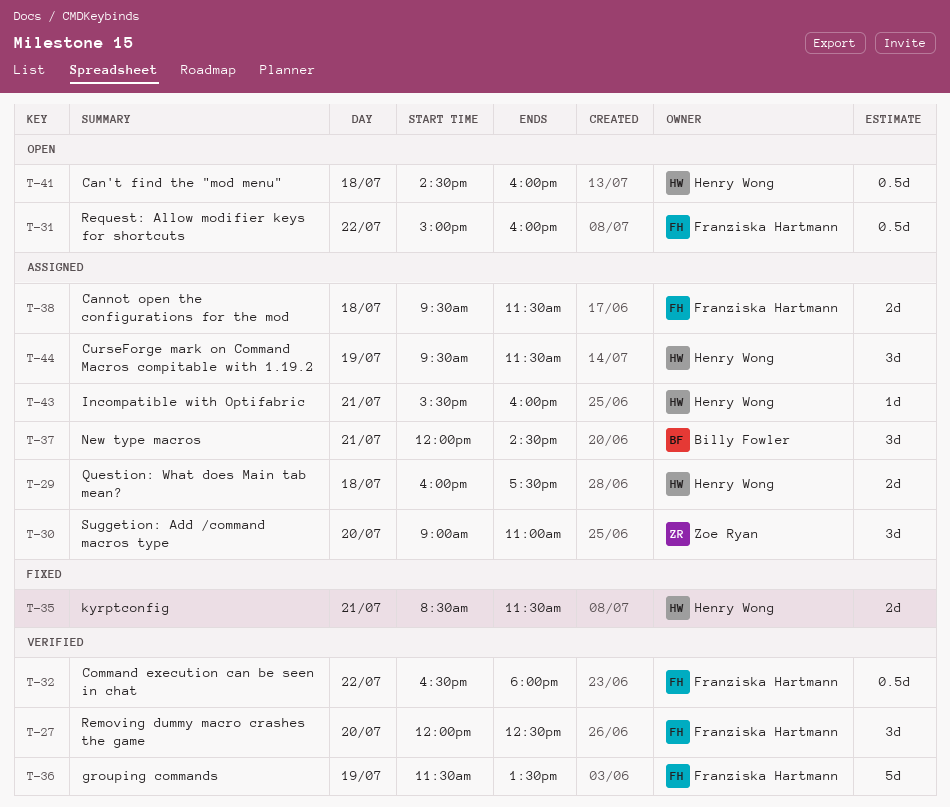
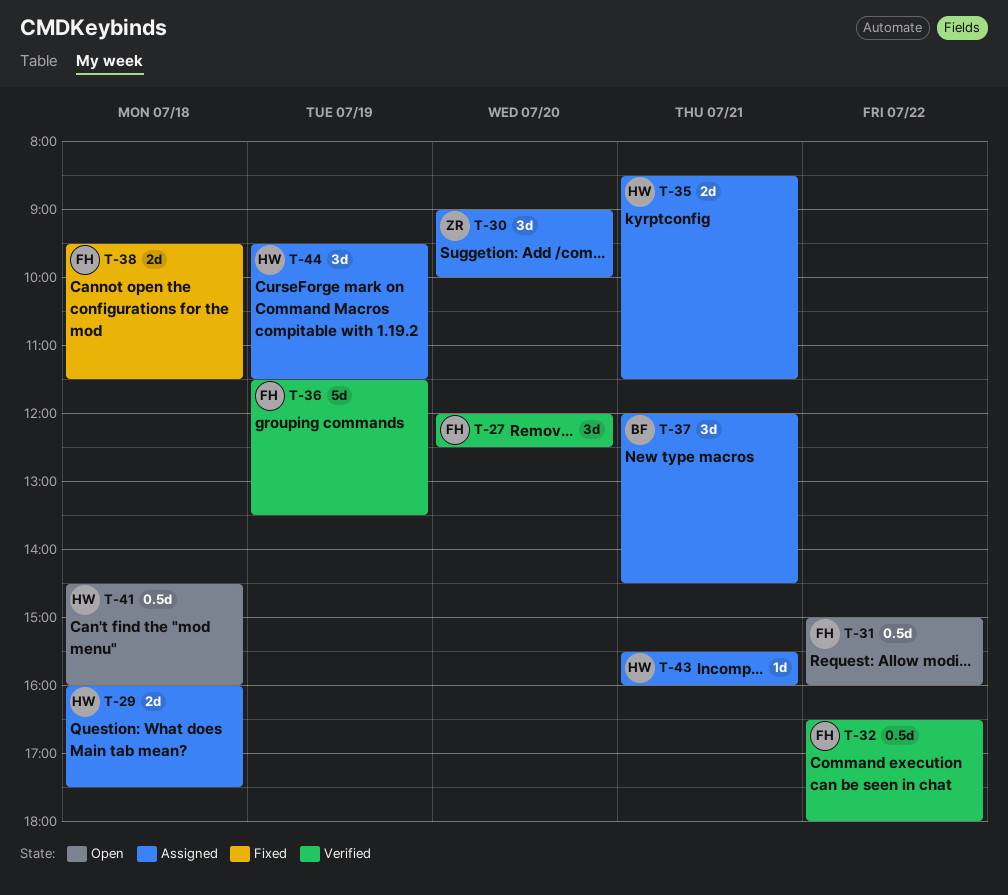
T-30, ends: 11:00 -> 10:00
T-35, status: Fixed -> Assigned
T-38, status: Assigned -> Fixed

